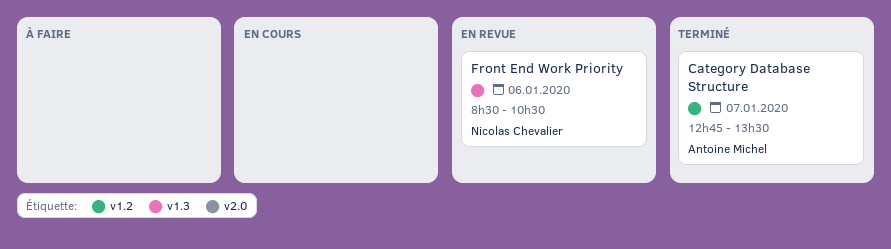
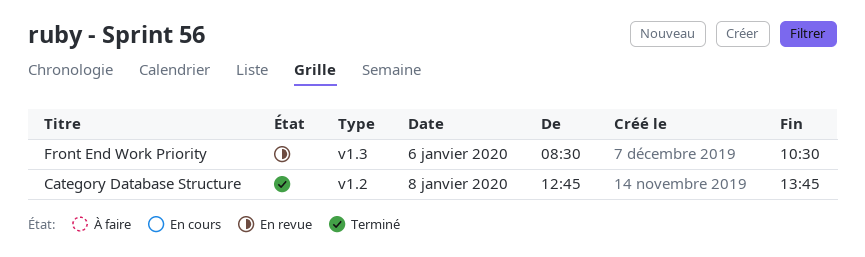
Category Database Structure, day: Jan 7 -> Jan 8
Category Database Structure, ends: 13:30 -> 13:45

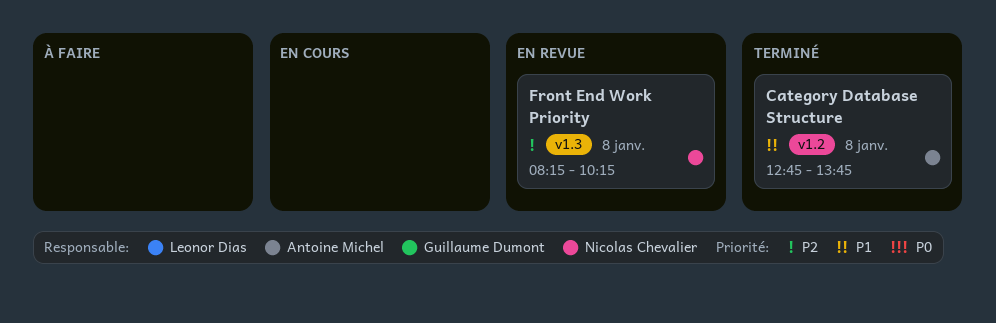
Front End Work Priority, day: Jan 6 -> Jan 8
Front End Work Priority, begins: 08:30 -> 08:15
Front End Work Priority, ends: 10:30 -> 10:15

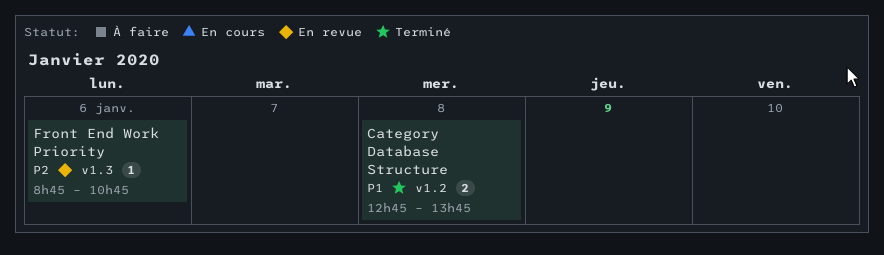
Front End Work Priority, day: Jan 8 -> Jan 6
Front End Work Priority, begins: 08:15 -> 08:45
Front End Work Priority, ends: 10:15 -> 10:45

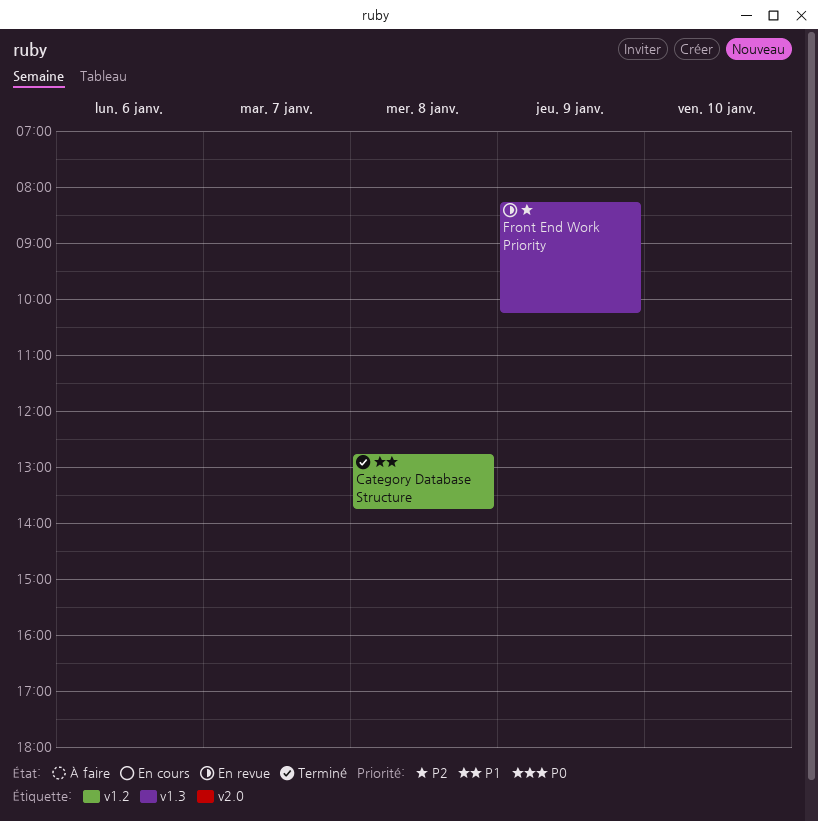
Front End Work Priority, day: Jan 6 -> Jan 9
Front End Work Priority, begins: 08:45 -> 08:15
Front End Work Priority, ends: 10:45 -> 10:15

